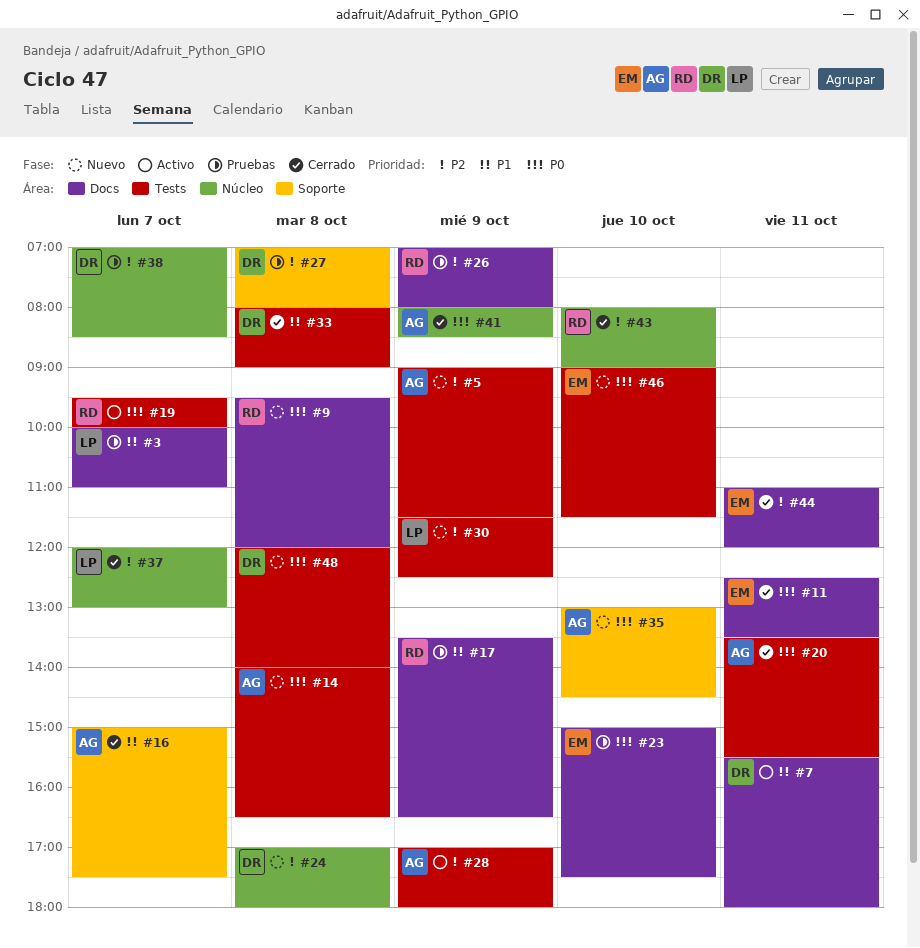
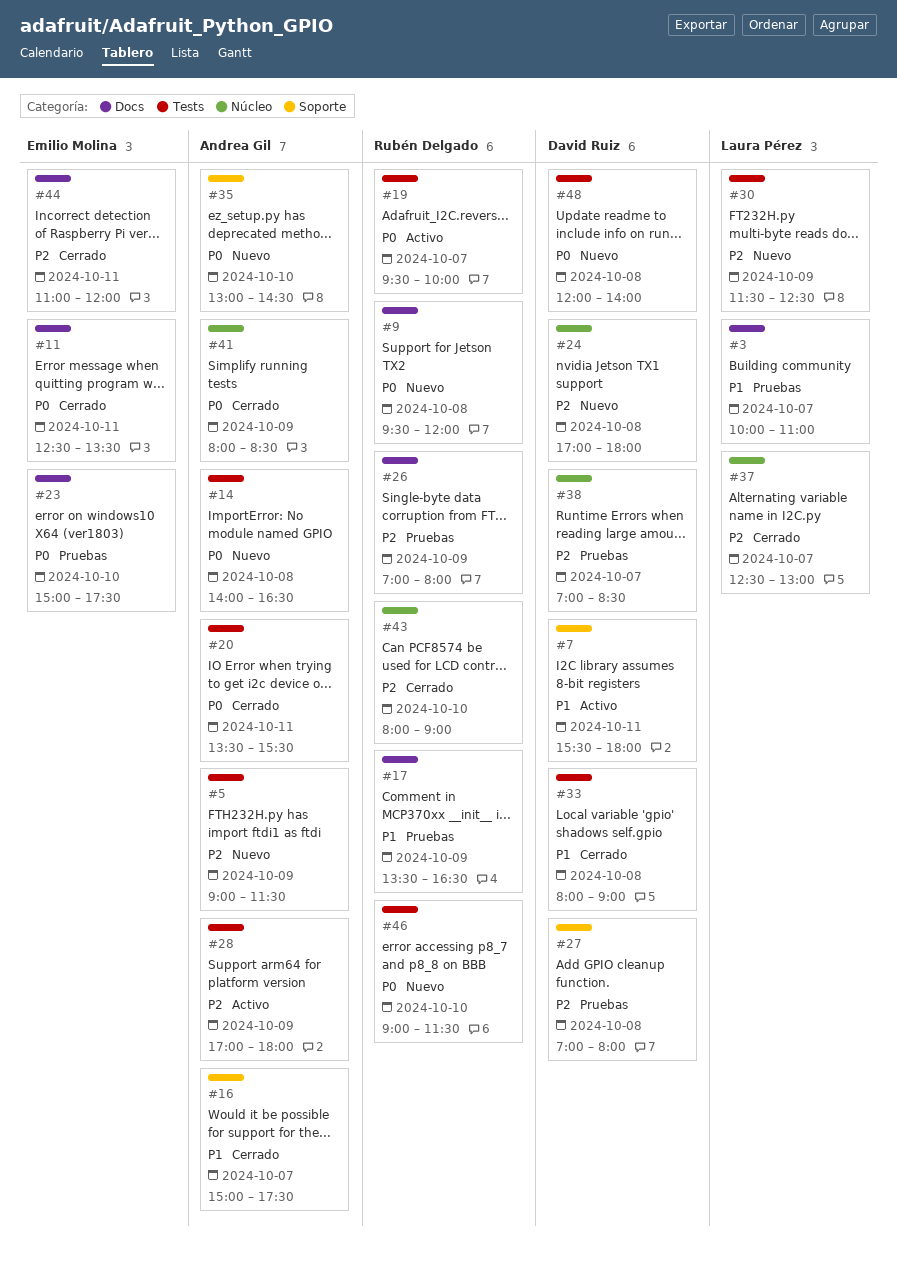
#7, label: Docs -> Soporte
#37, begins: 12:00 -> 12:30
#46, owner: Emilio Molina -> Rubén Delgado

